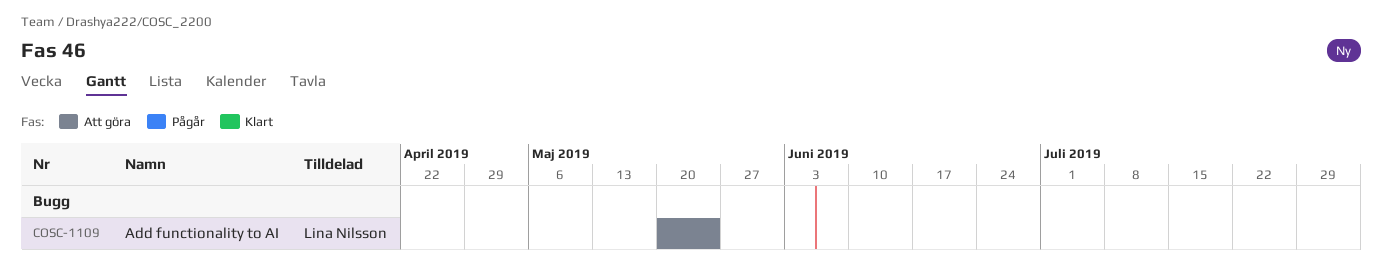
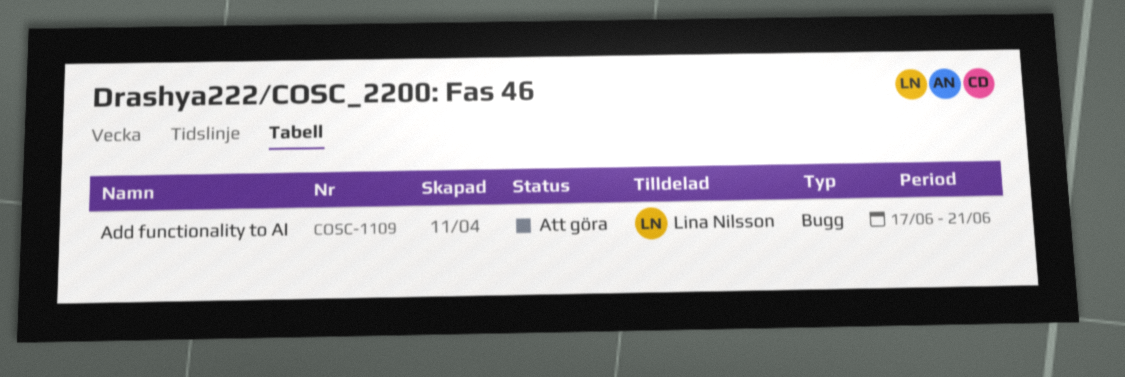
COSC-1109, start: May 20 -> Jun 17
COSC-1109, due: May 24 -> Jun 21

